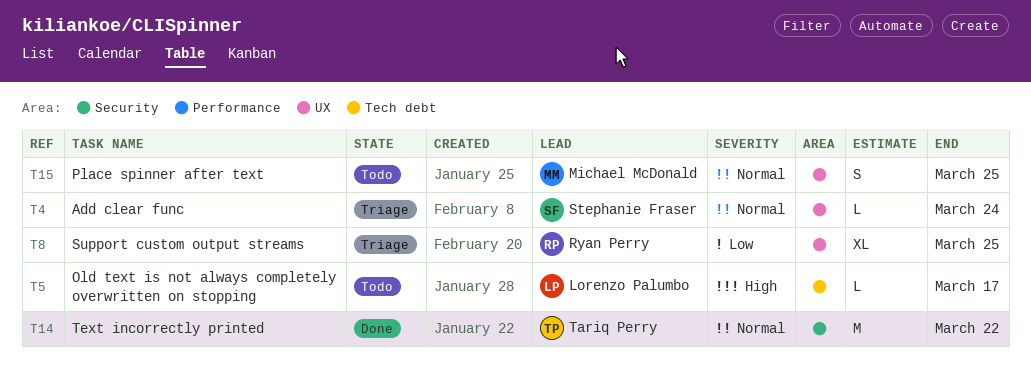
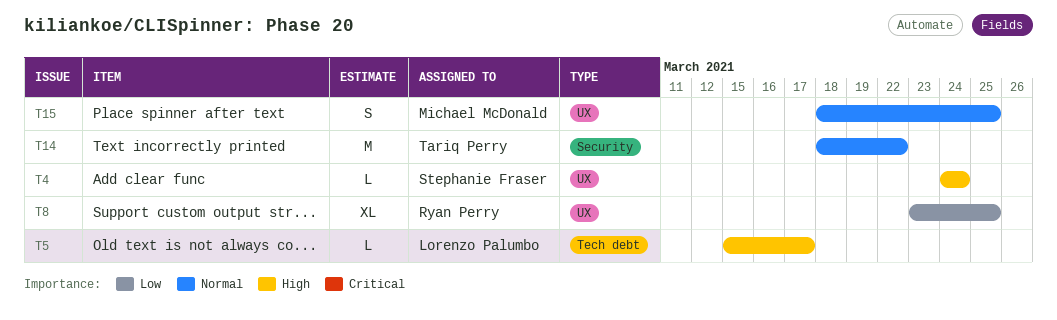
T4, priority: Normal -> High

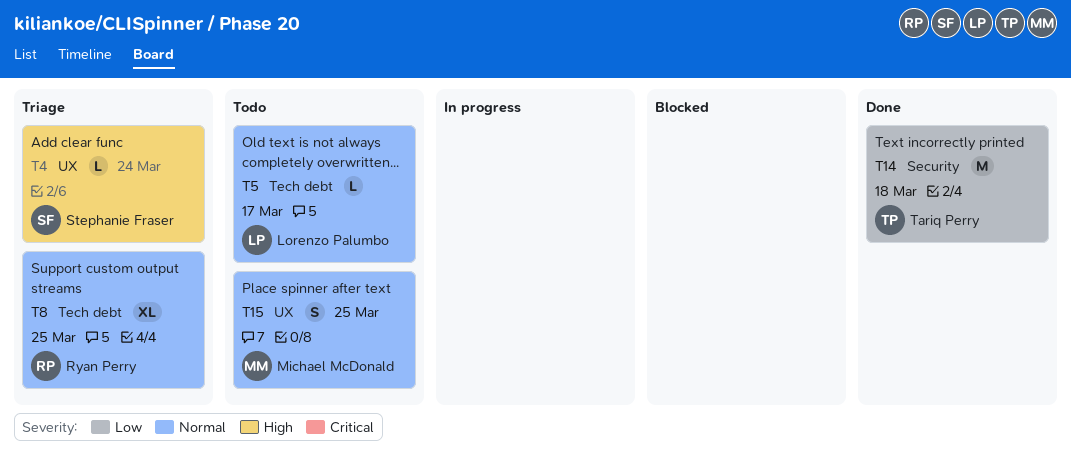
T5, priority: High -> Normal
T8, priority: Low -> Normal
T8, label: UX -> Tech debt
T14, priority: Normal -> Low
T14, due: Mar 22 -> Mar 18

